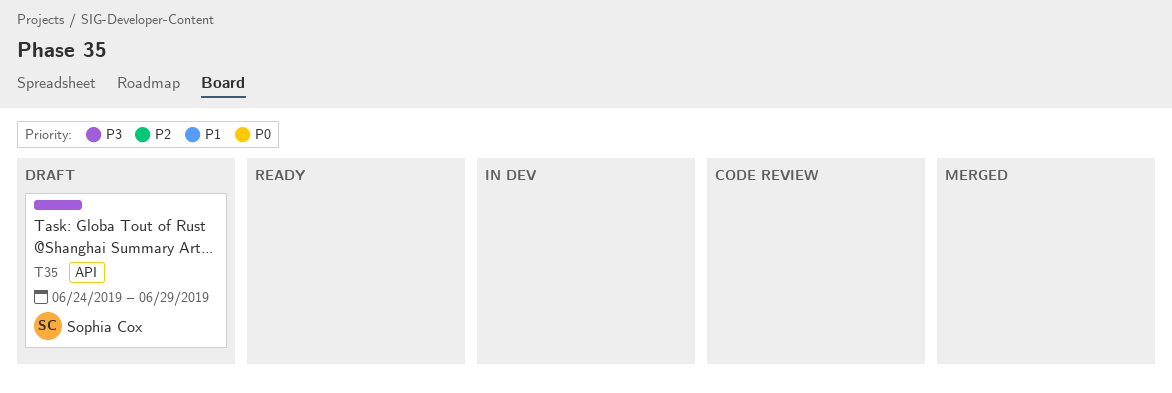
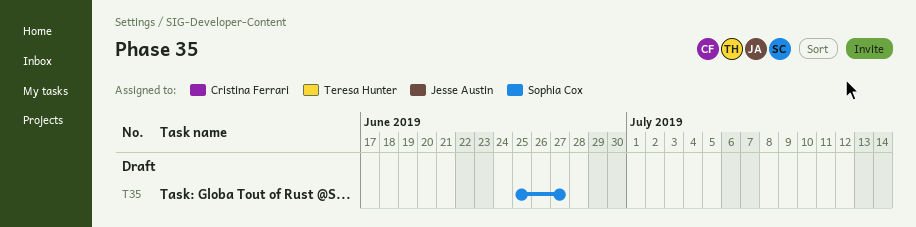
T35, start: Jun 24 -> Jun 25
T35, due: Jun 29 -> Jun 27

